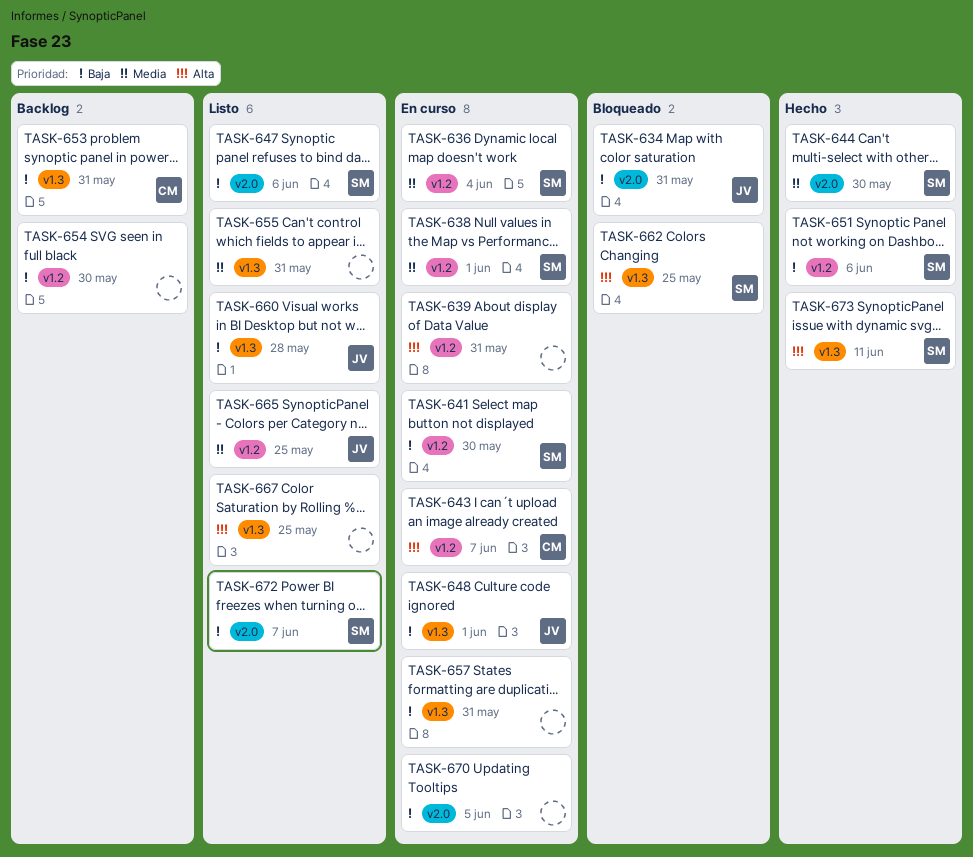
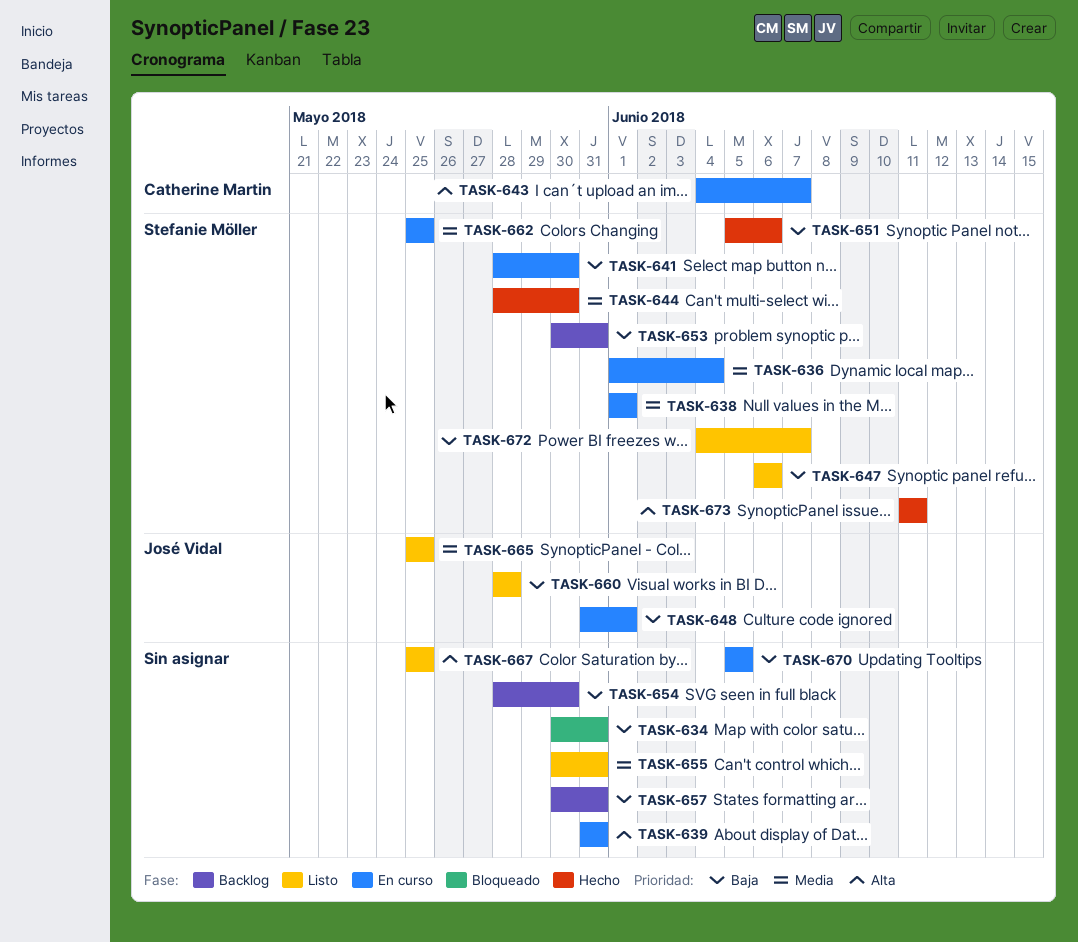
TASK-634, owner: José Vidal -> none
TASK-653, owner: Catherine Martin -> Stefanie Möller
TASK-657, status: En curso -> Backlog
TASK-662, status: Bloqueado -> En curso
TASK-662, priority: Alta -> Media

